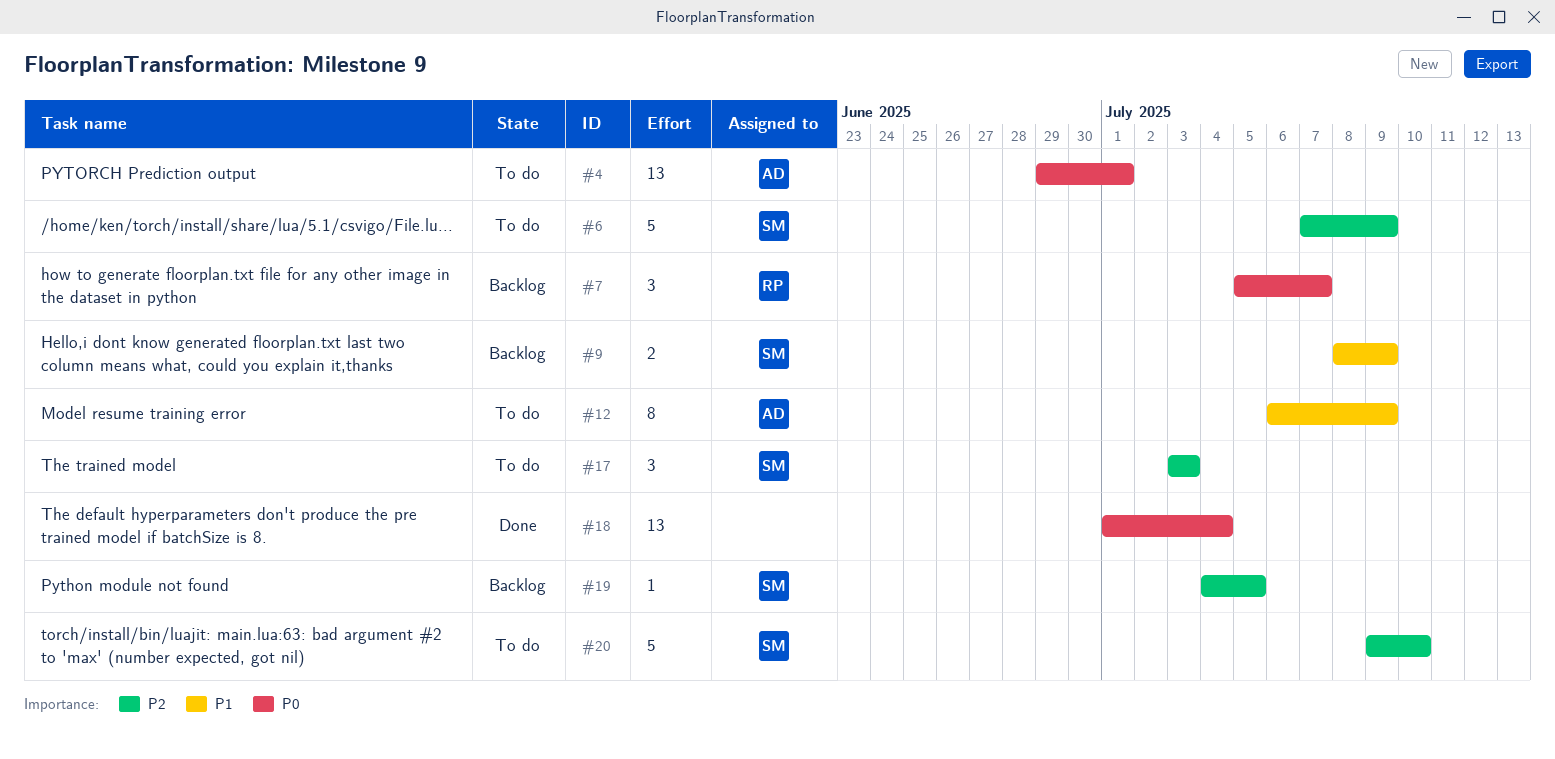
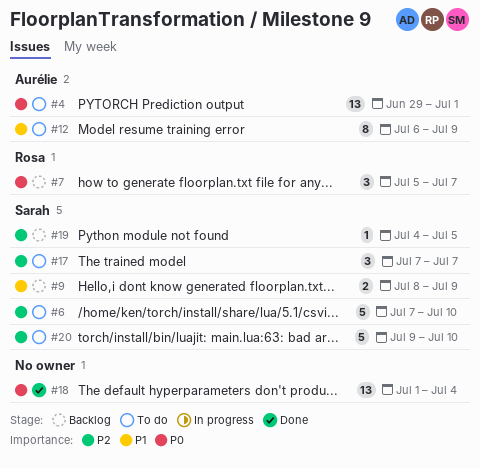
#6, due: Jul 9 -> Jul 10
#17, start: Jul 3 -> Jul 7
#17, due: Jul 3 -> Jul 7

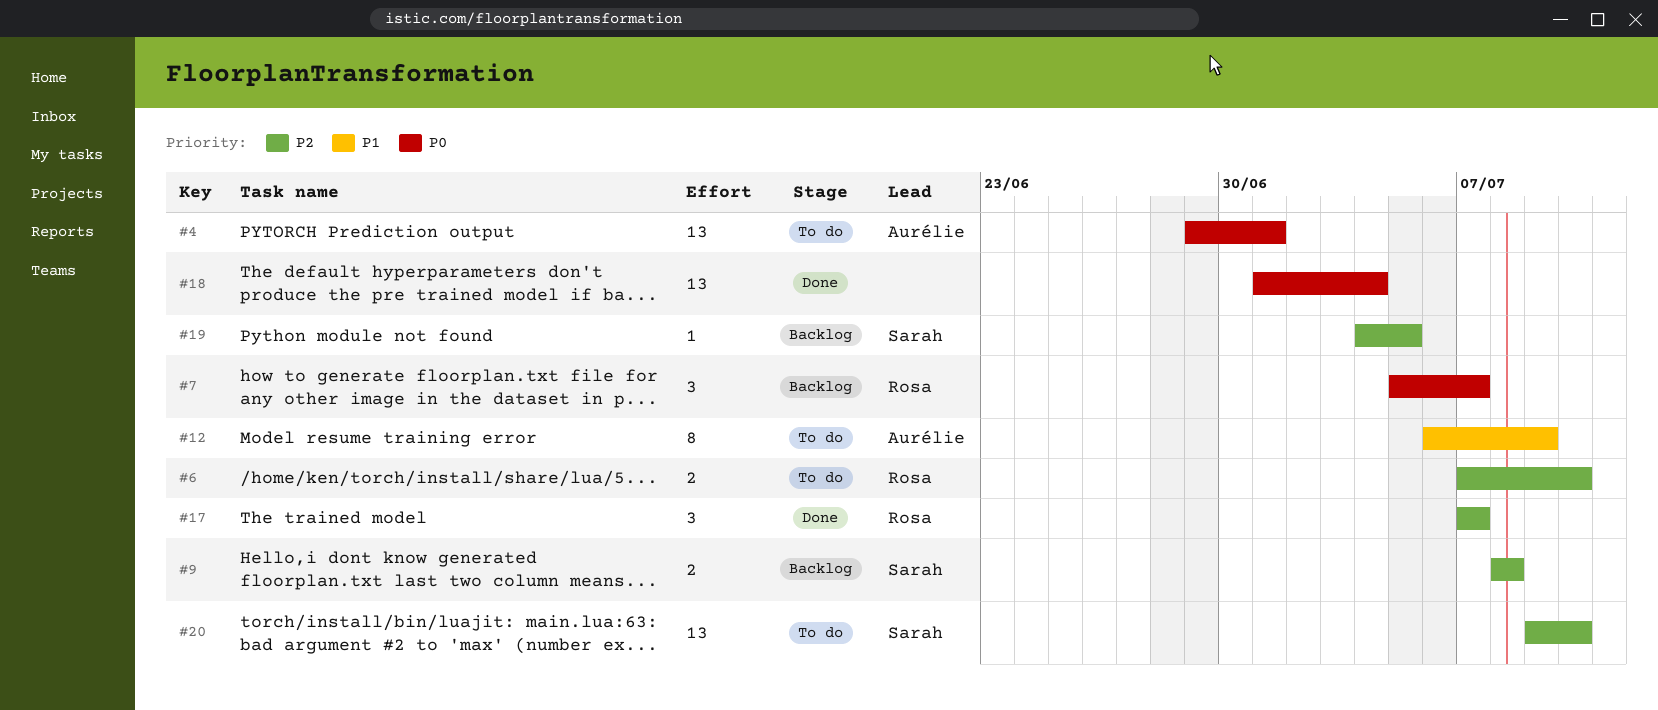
#6, owner: Sarah -> Rosa
#6, estimate: 5 -> 2
#9, priority: P1 -> P2
#9, due: Jul 9 -> Jul 8
#17, status: To do -> Done
#17, owner: Sarah -> Rosa
#20, estimate: 5 -> 13

